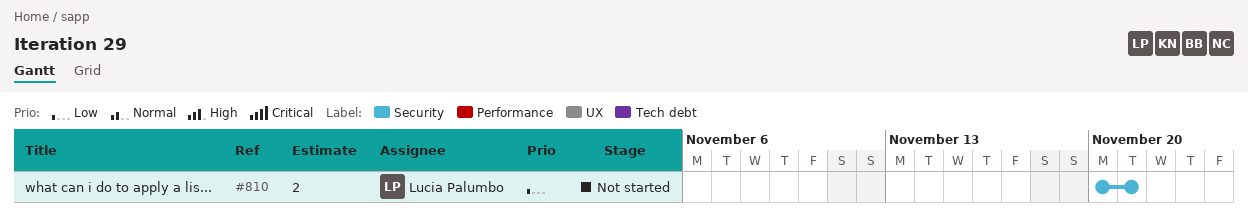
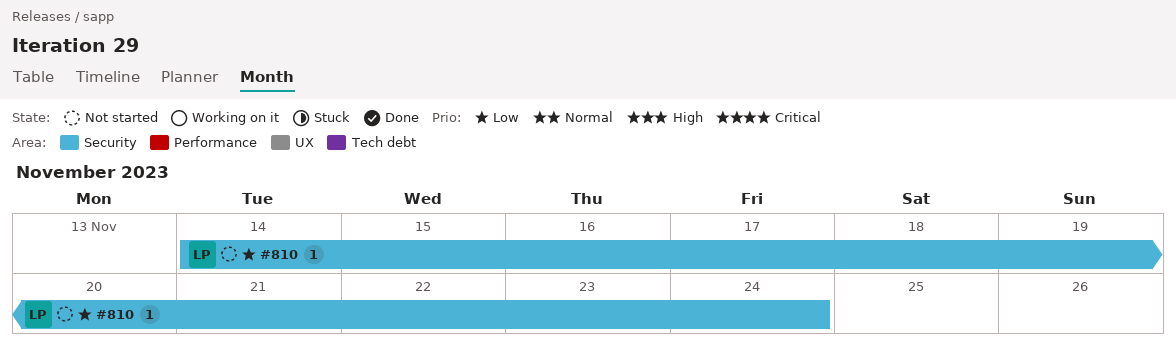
#810, estimate: 2 -> 1
#810, start: Nov 20 -> Nov 14
#810, due: Nov 21 -> Nov 24

